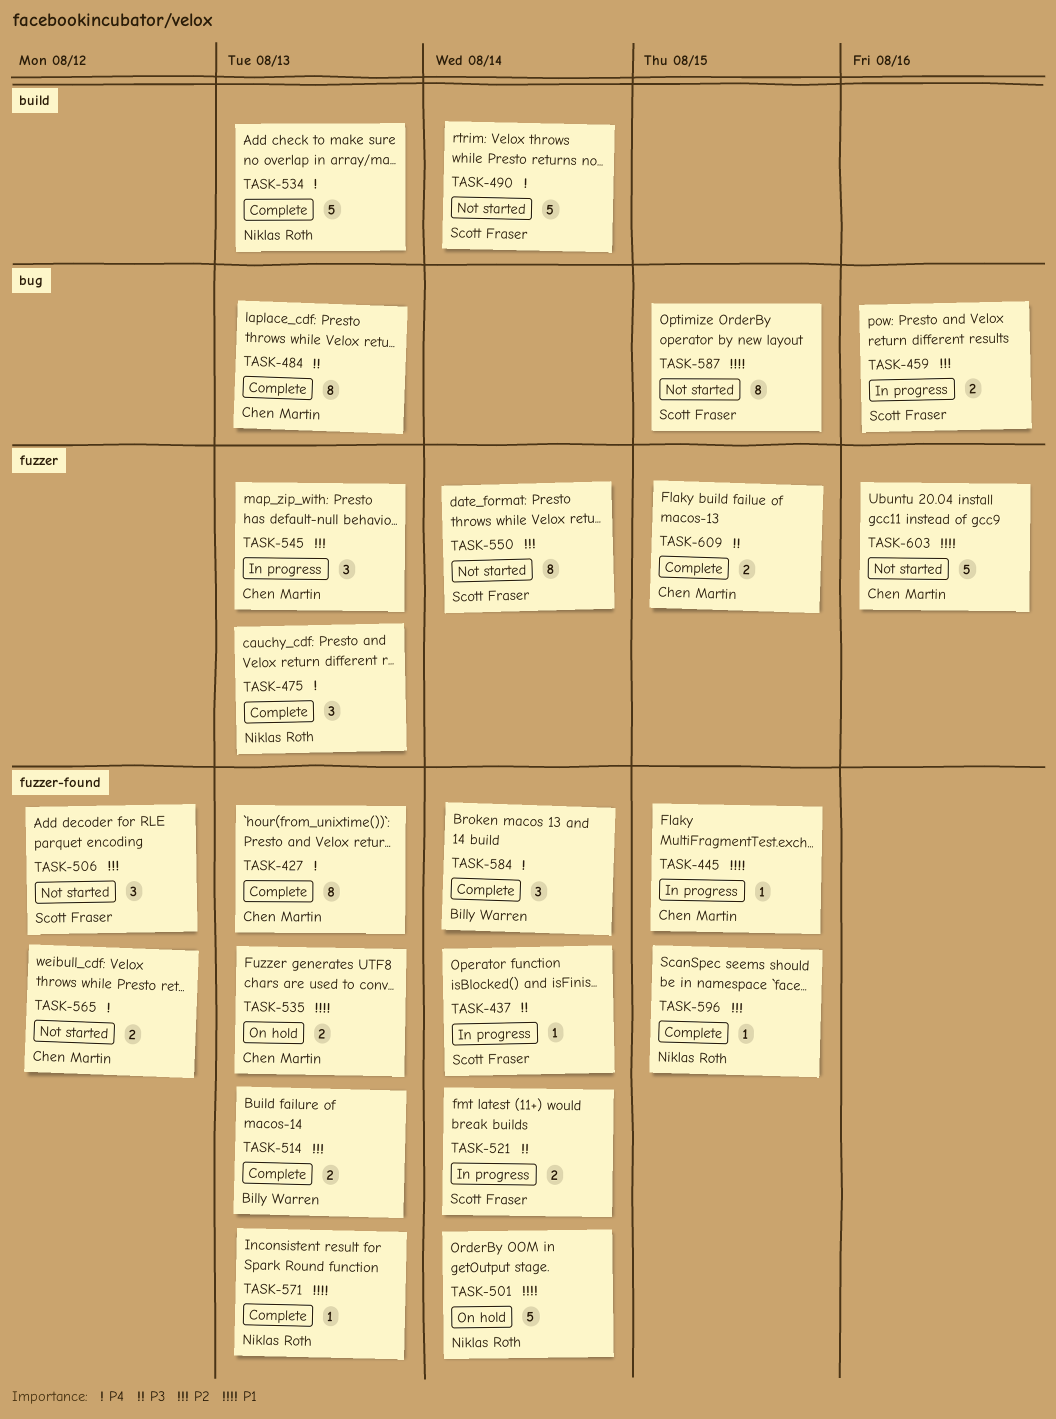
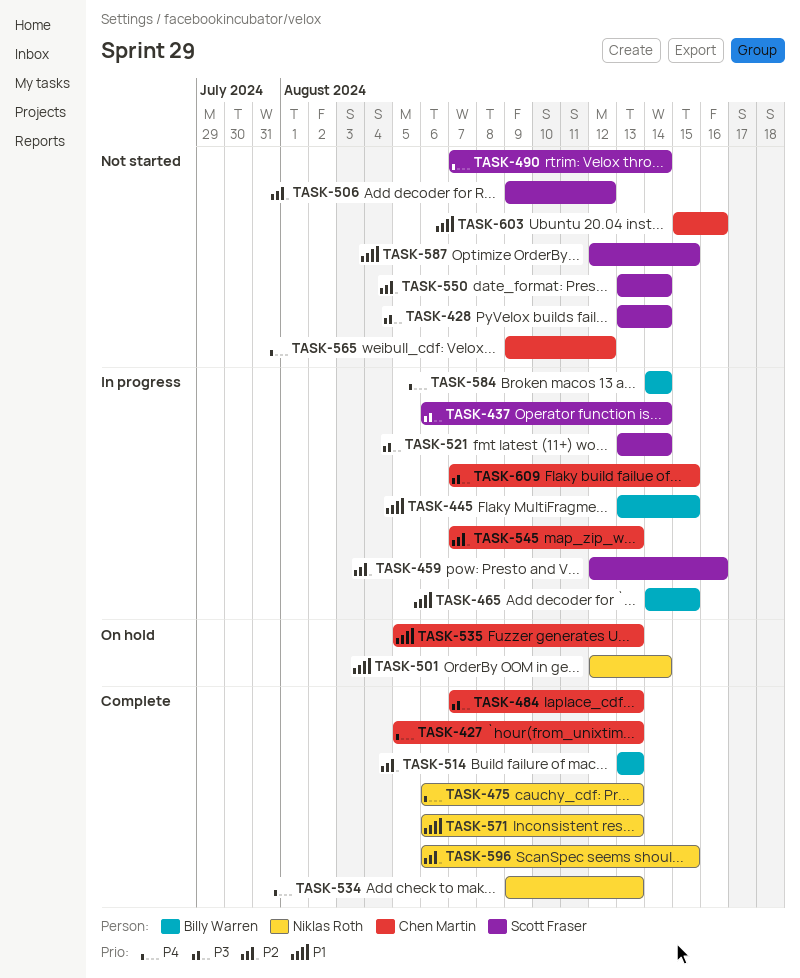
TASK-428: none -> present
TASK-445, owner: Chen Martin -> Billy Warren
TASK-465: none -> present
TASK-584, status: Complete -> In progress
TASK-609, status: Complete -> In progress

